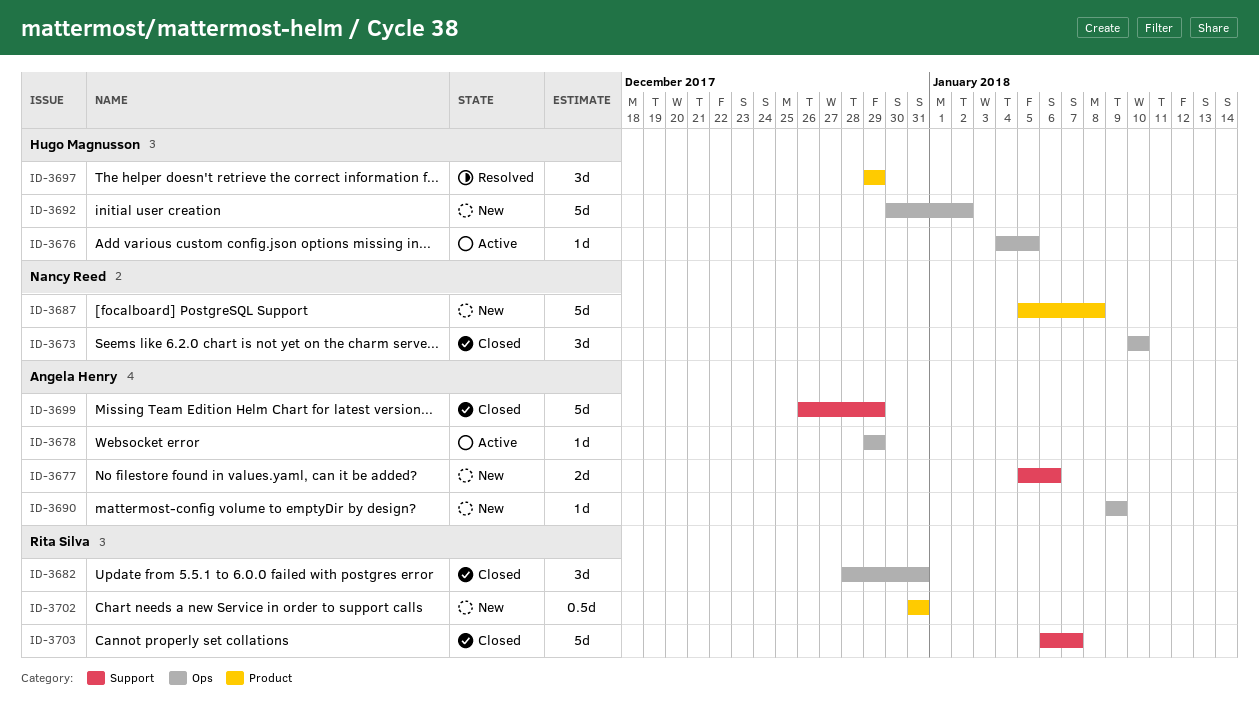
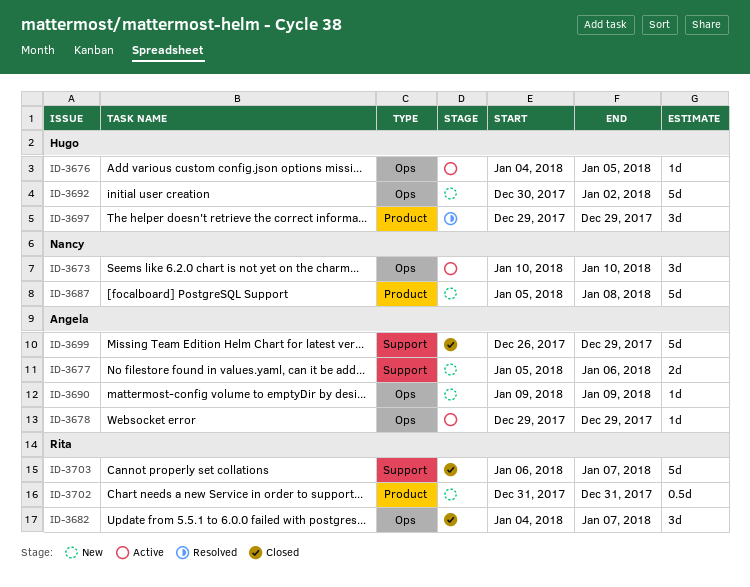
ID-3673, status: Closed -> Active
ID-3682, start: Dec 28 -> Jan 4
ID-3682, due: Dec 31 -> Jan 7

